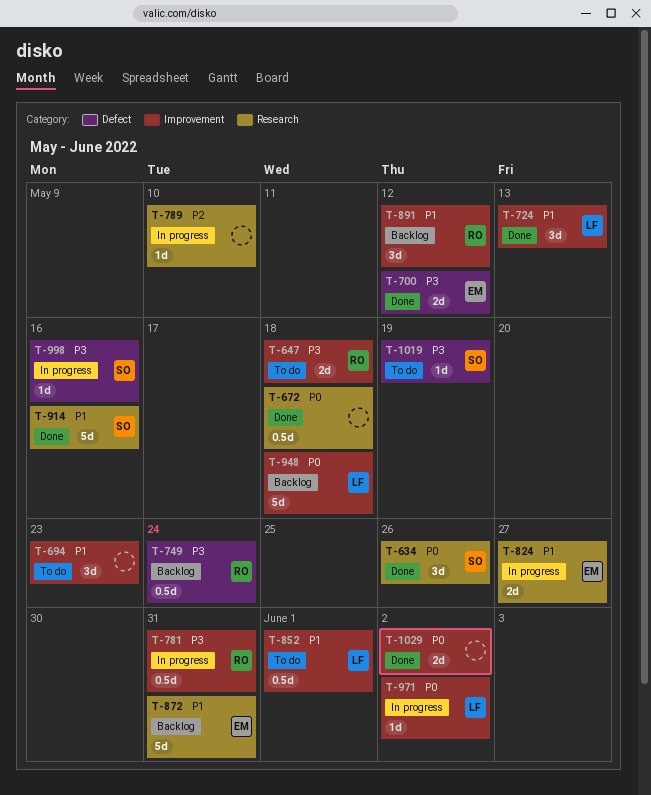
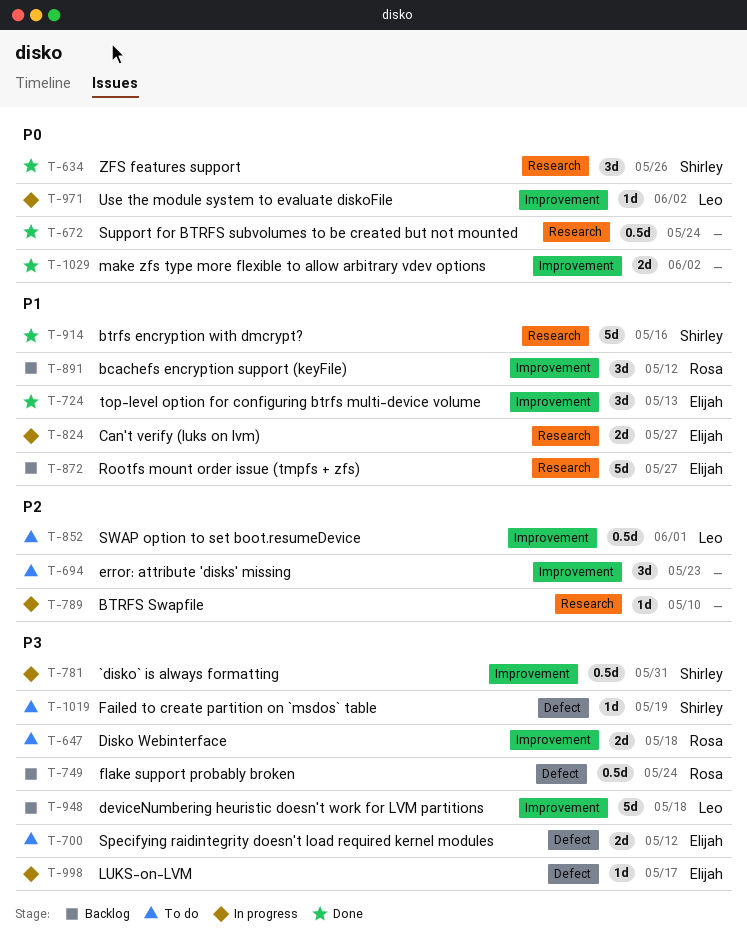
T-672, due: May 18 -> May 24
T-694, priority: P1 -> P2
T-700, status: Done -> To do
T-724, owner: Leo -> Elijah
T-781, owner: Rosa -> Shirley
T-852, priority: P1 -> P2
T-872, due: May 31 -> May 27
T-948, priority: P0 -> P3
T-998, owner: Shirley -> Elijah
T-998, due: May 16 -> May 17

